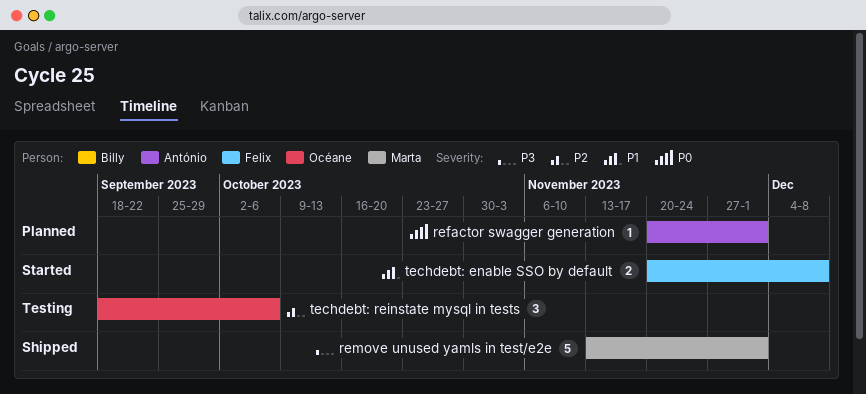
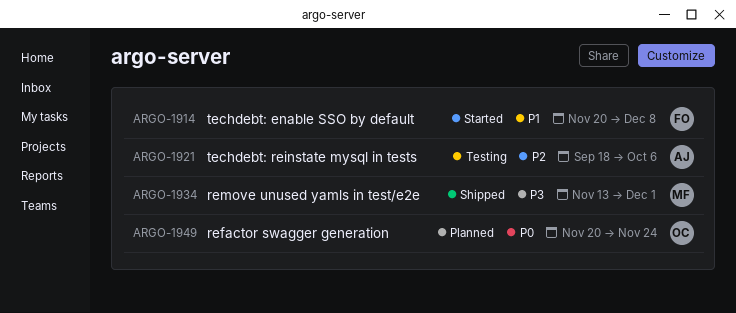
refactor swagger generation, owner: António -> Océane
refactor swagger generation, due: Dec 1 -> Nov 24
techdebt: reinstate mysql in tests, owner: Océane -> António

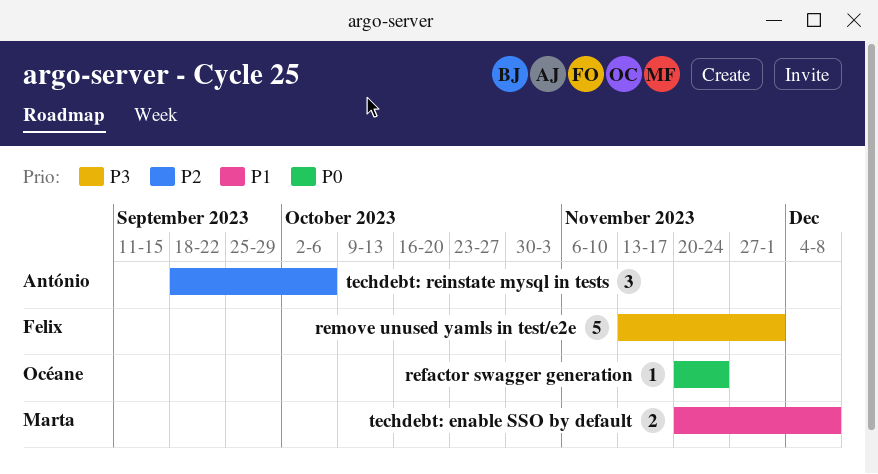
remove unused yamls in test/e2e, owner: Marta -> Felix
techdebt: enable SSO by default, owner: Felix -> Marta

